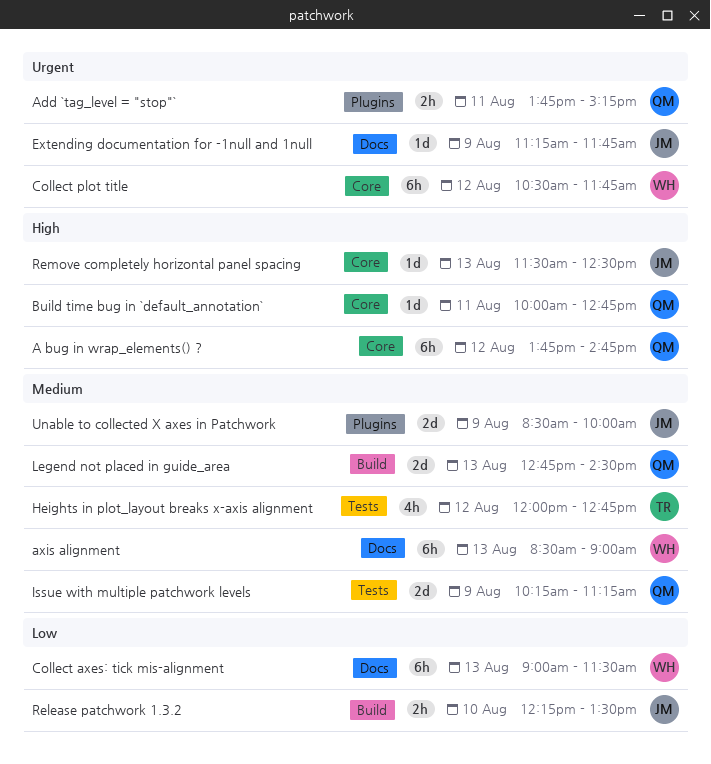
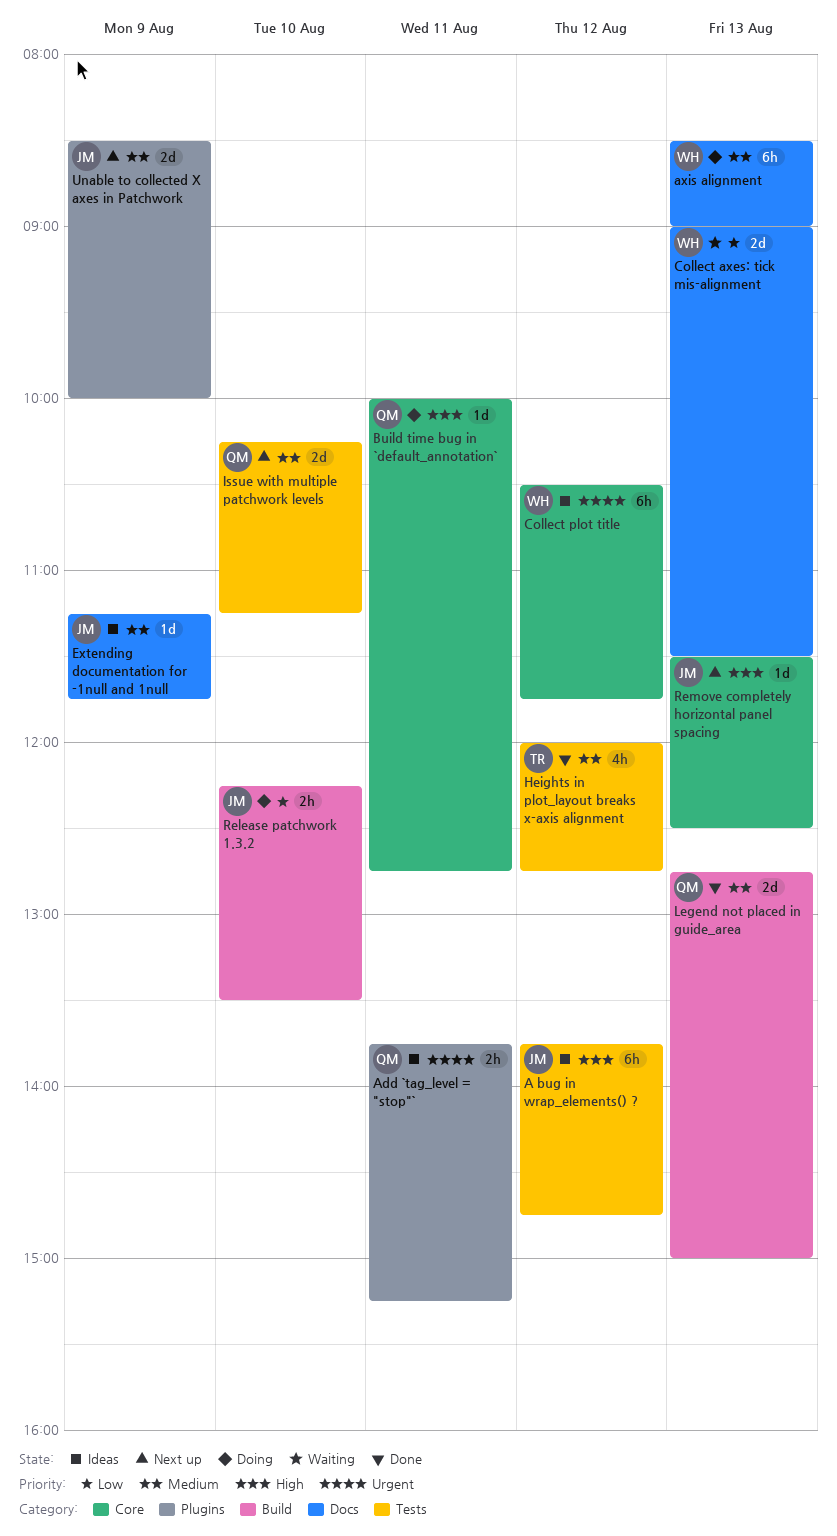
A bug in wrap_elements() ?, owner: QM -> JM
A bug in wrap_elements() ?, label: Core -> Tests
Collect axes: tick mis-alignment, estimate: 6h -> 2d
Extending documentation for -1null and 1null, priority: Urgent -> Medium
Issue with multiple patchwork levels, day: Aug 9 -> Aug 10
Legend not placed in guide_area, ends: 14:30 -> 15:00

